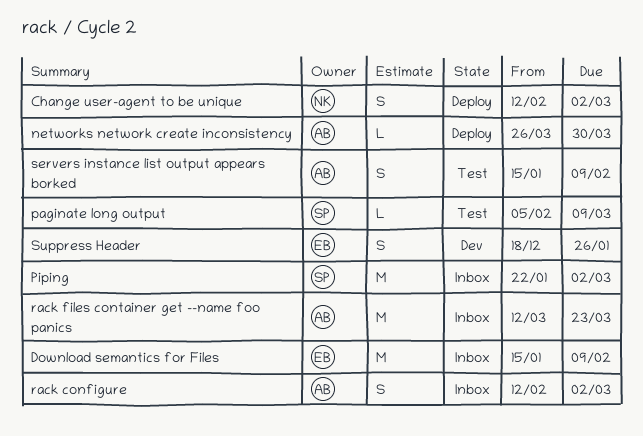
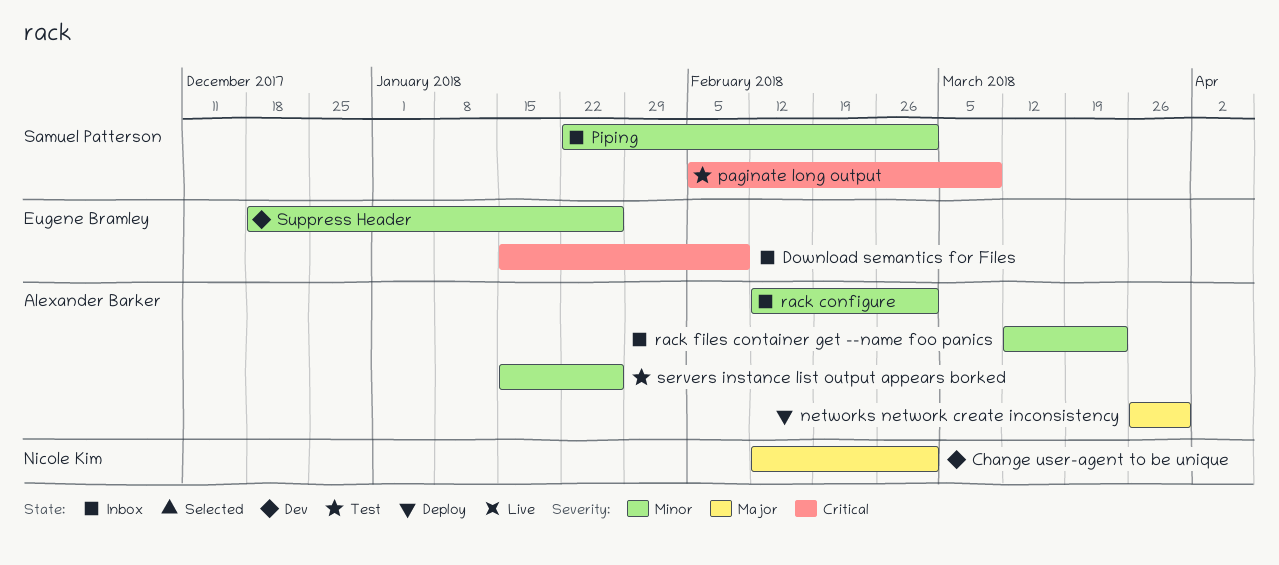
Change user-agent to be unique, status: Deploy -> Dev
servers instance list output appears borked, due: Feb 9 -> Jan 26

